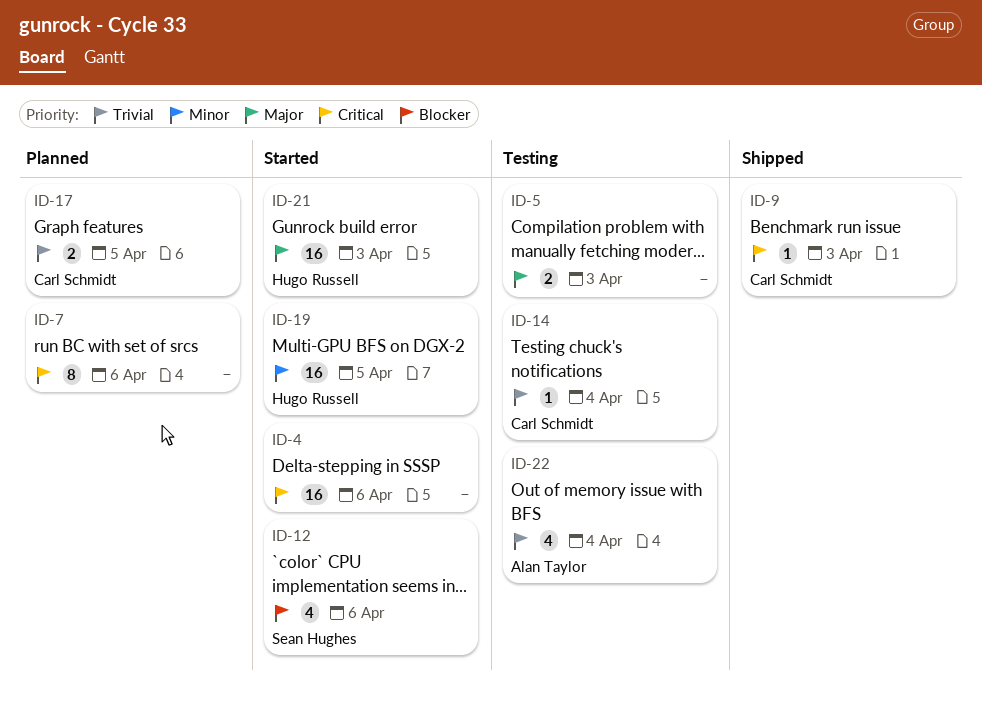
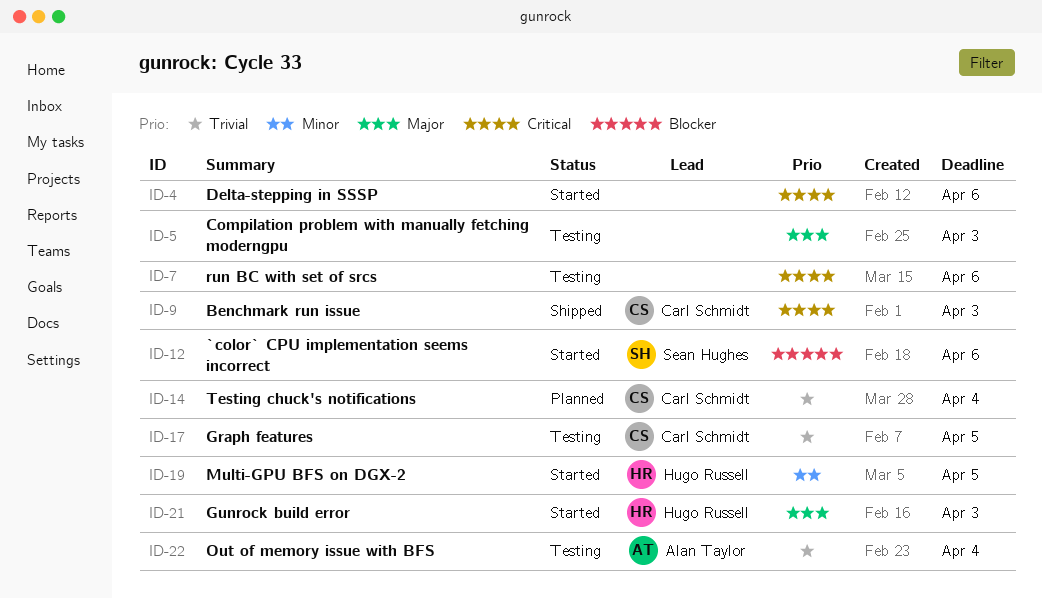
ID-7, status: Planned -> Testing
ID-14, status: Testing -> Planned
ID-17, status: Planned -> Testing

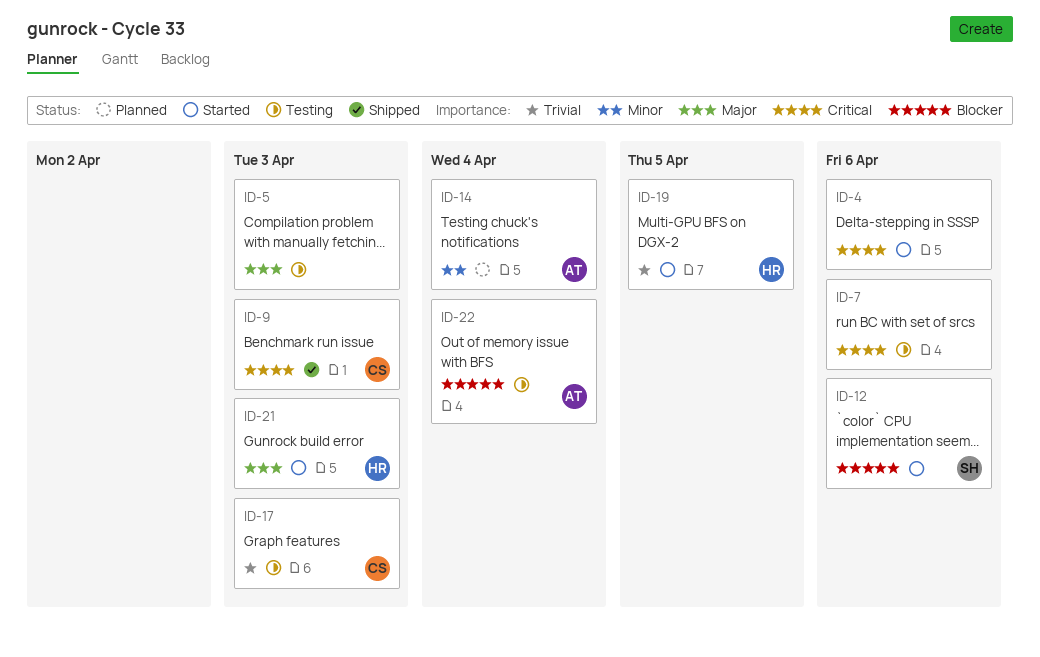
ID-14, owner: Carl Schmidt -> Alan Taylor
ID-14, priority: Trivial -> Minor
ID-17, due: Apr 5 -> Apr 3
ID-19, priority: Minor -> Trivial
ID-22, priority: Trivial -> Blocker

